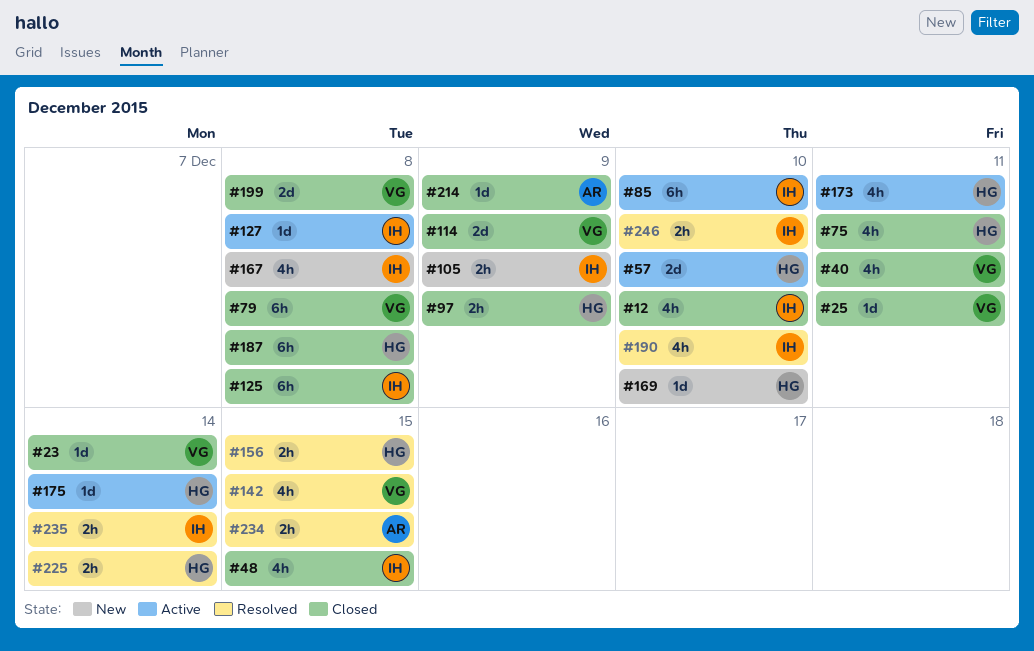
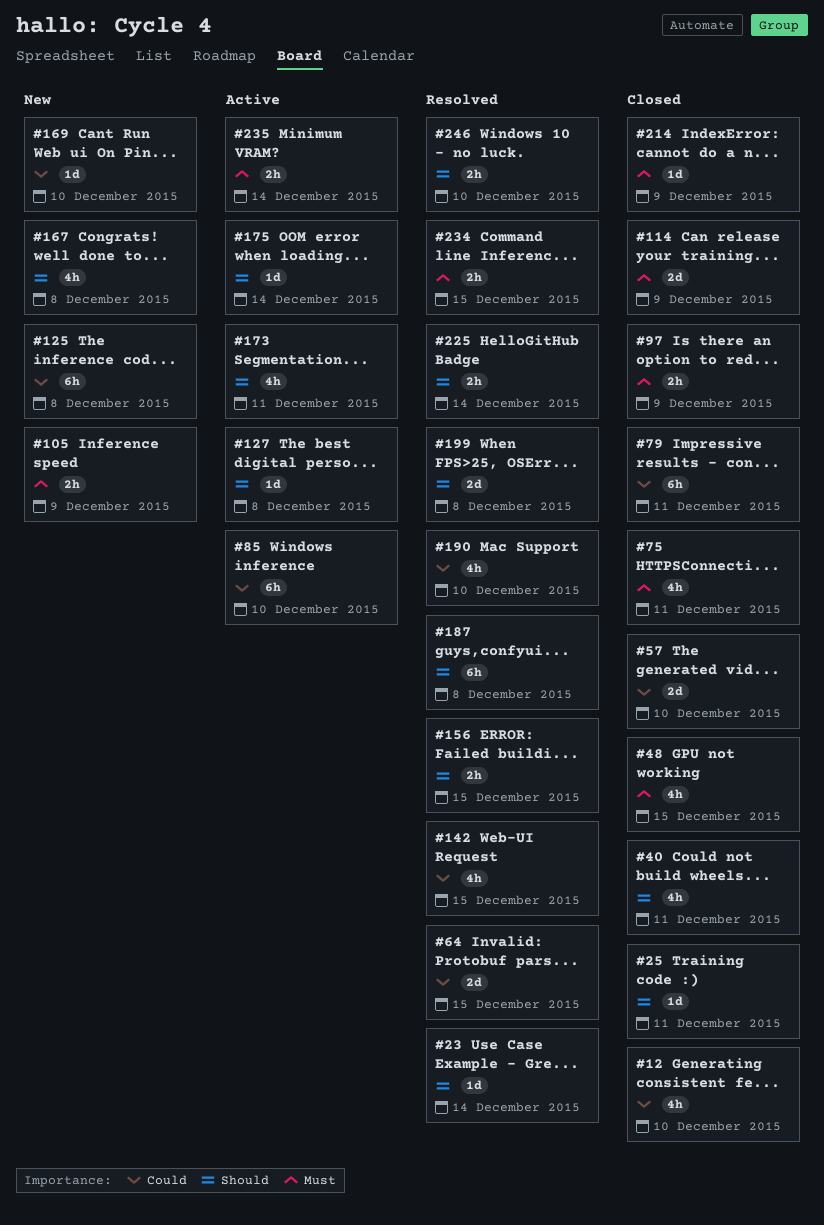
#23, status: Closed -> Resolved
#57, status: Active -> Closed
#64: none -> present
#79, due: Dec 8 -> Dec 11
#125, status: Closed -> New
#187, status: Closed -> Resolved
#199, status: Closed -> Resolved
#235, status: Resolved -> Active

